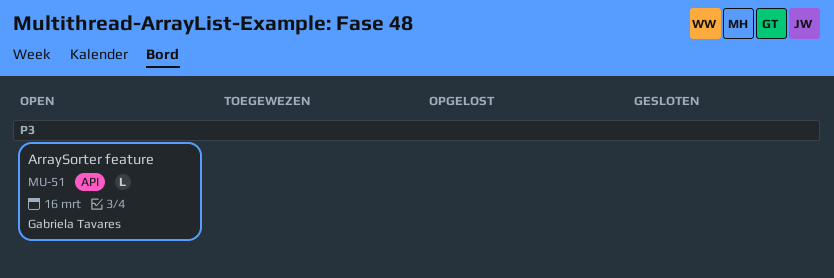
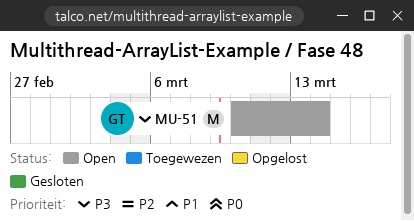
MU-51, estimate: L -> M
MU-51, due: Mar 16 -> Mar 14

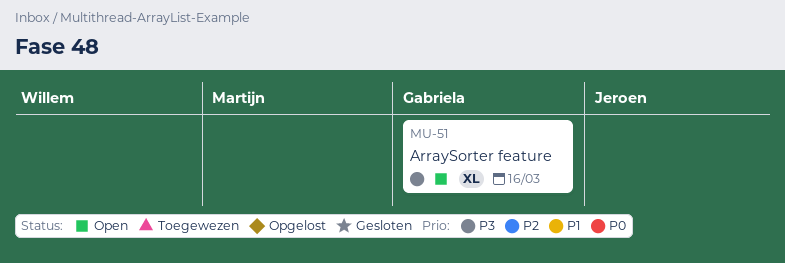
MU-51, estimate: M -> XL
MU-51, due: Mar 14 -> Mar 16

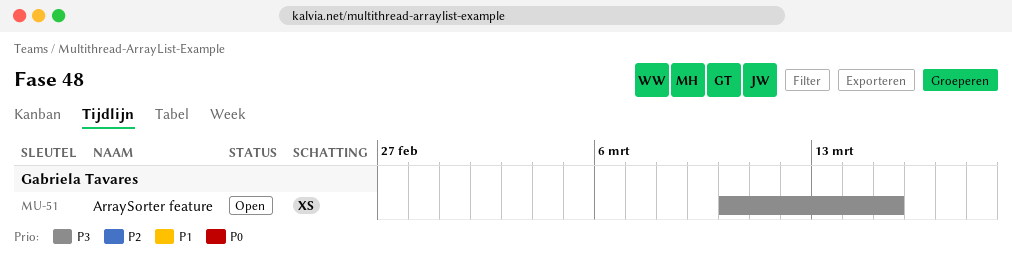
MU-51, estimate: XL -> XS
MU-51, due: Mar 16 -> Mar 15

